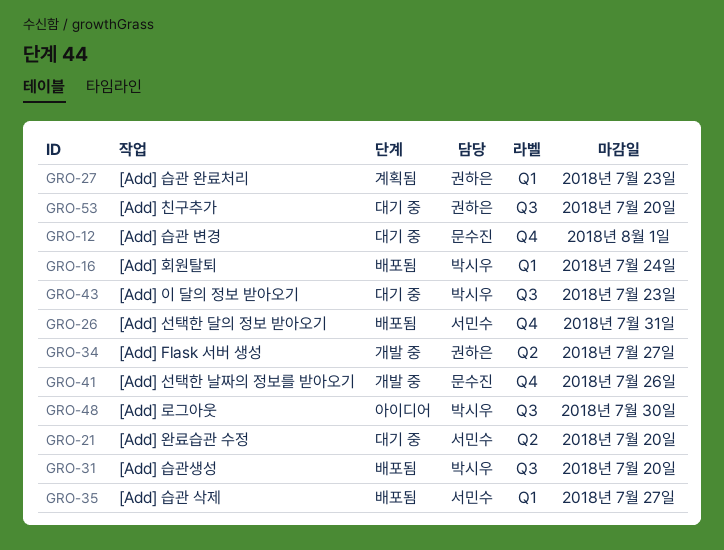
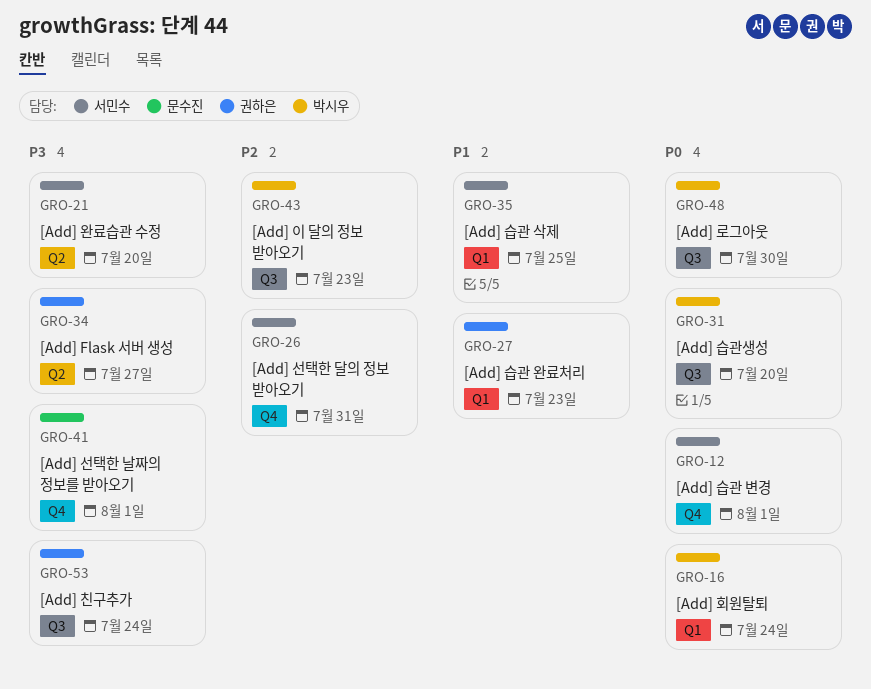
GRO-12, owner: 문수진 -> 서민수
GRO-35, due: Jul 27 -> Jul 25
GRO-41, due: Jul 26 -> Aug 1
GRO-53, due: Jul 20 -> Jul 24

